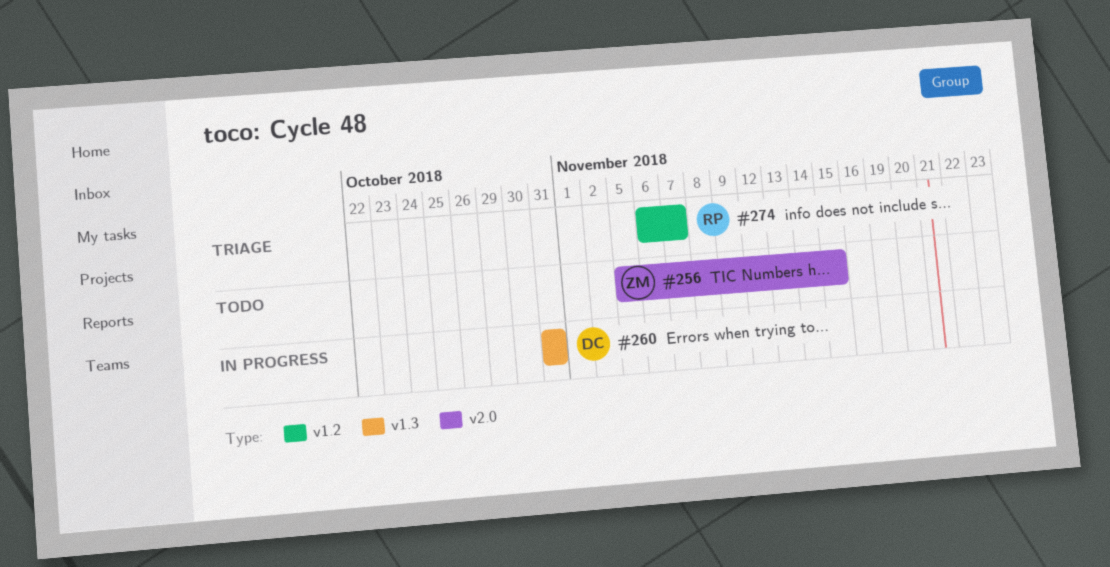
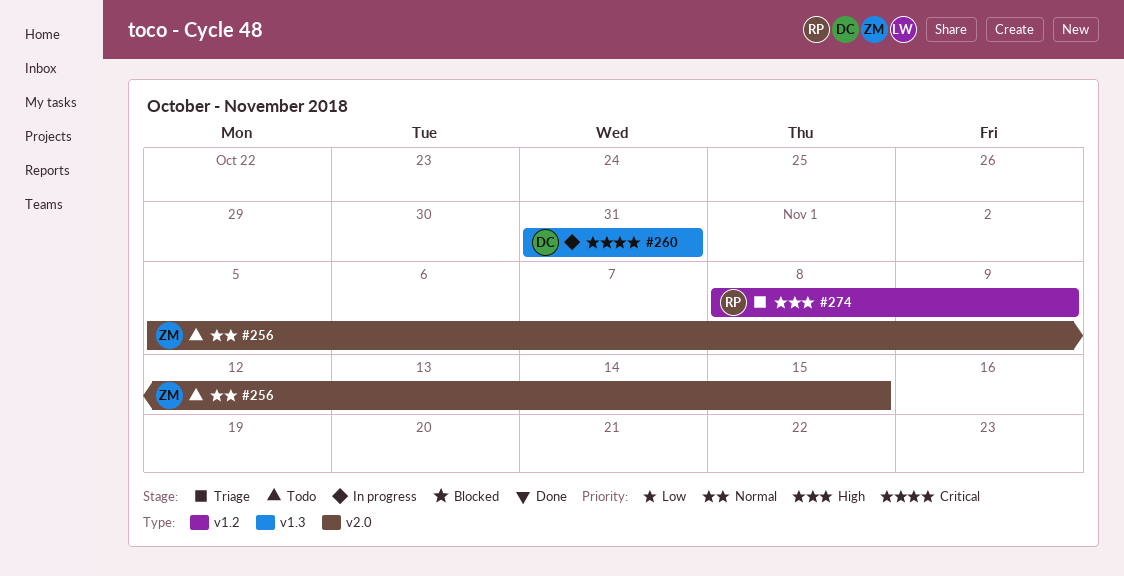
#274, start: Nov 6 -> Nov 8
#274, due: Nov 7 -> Nov 9

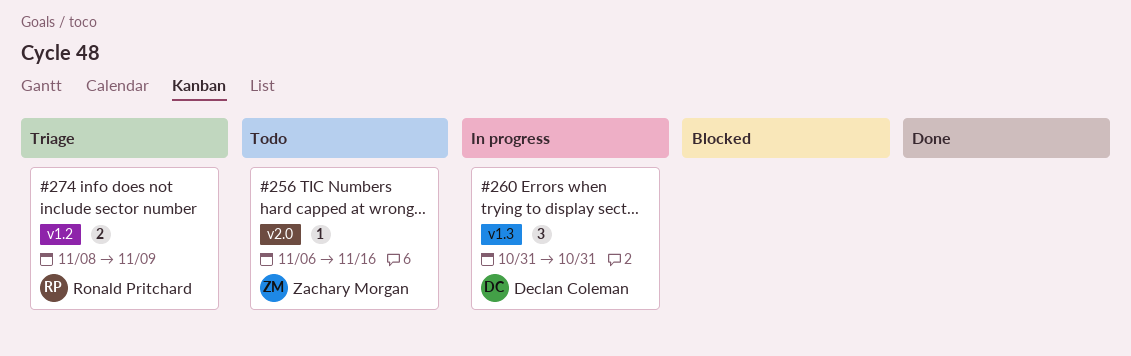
#256, start: Nov 5 -> Nov 6
#256, due: Nov 15 -> Nov 16

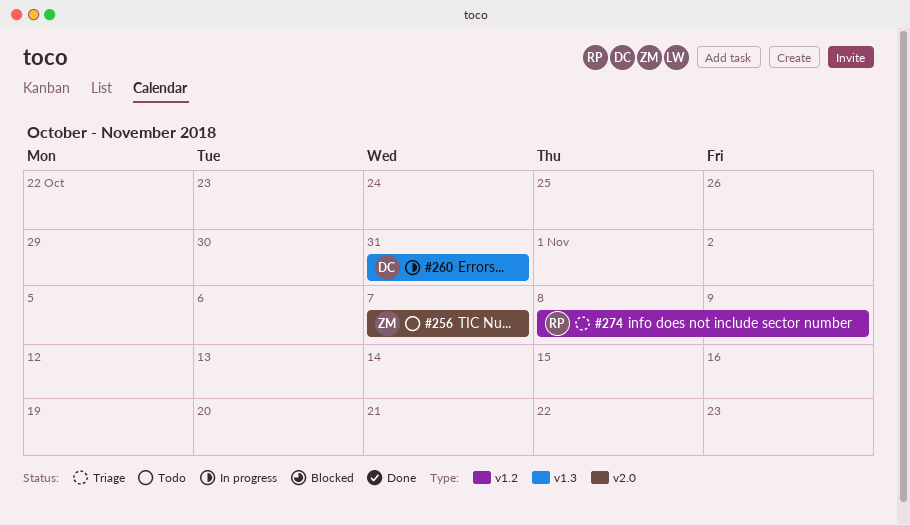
#256, start: Nov 6 -> Nov 7
#256, due: Nov 16 -> Nov 7

